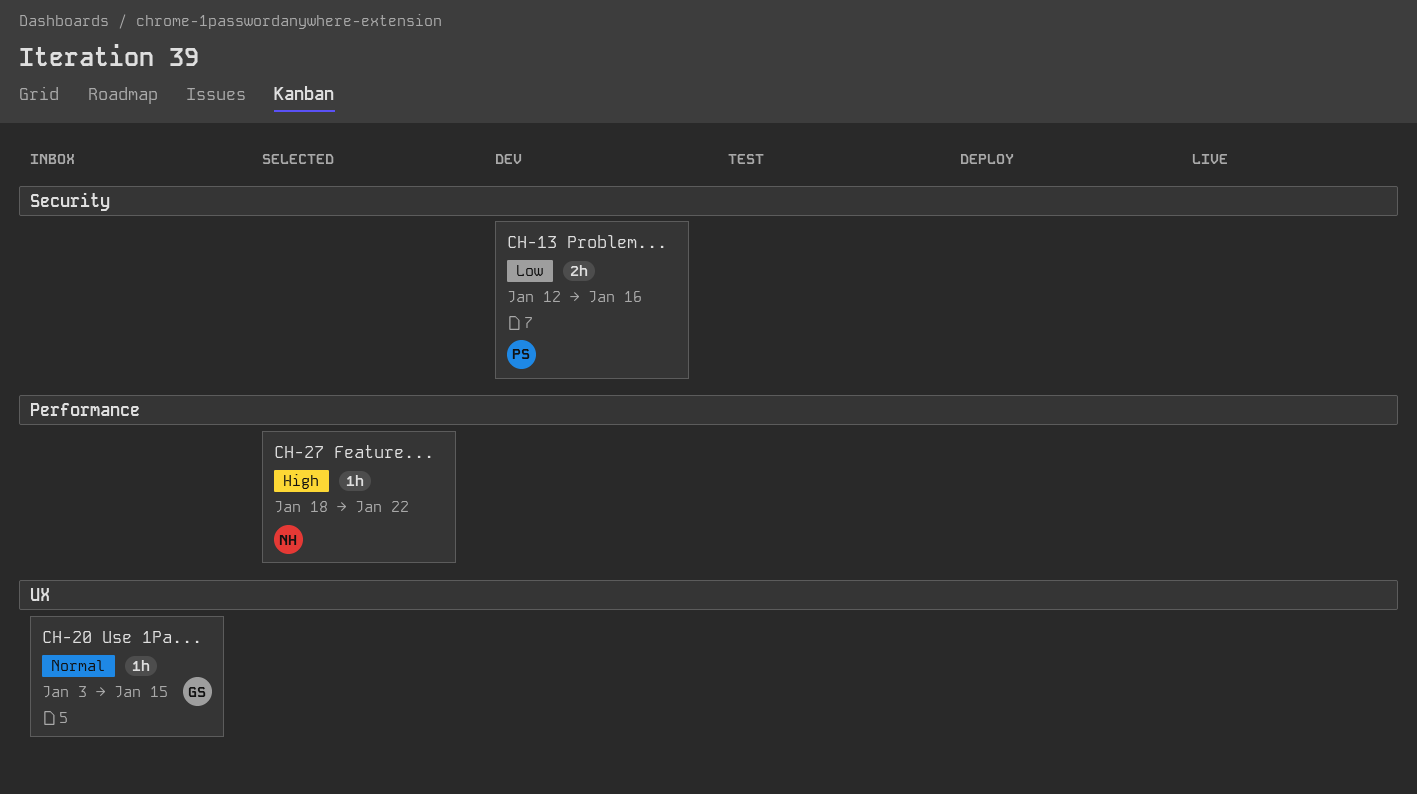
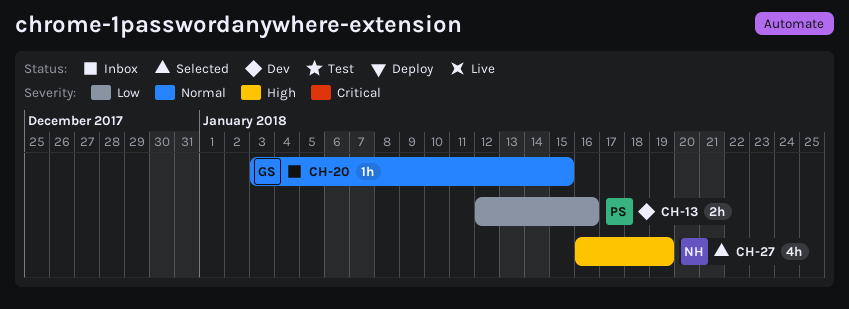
CH-27, estimate: 1h -> 4h
CH-27, start: Jan 18 -> Jan 16
CH-27, due: Jan 22 -> Jan 19

